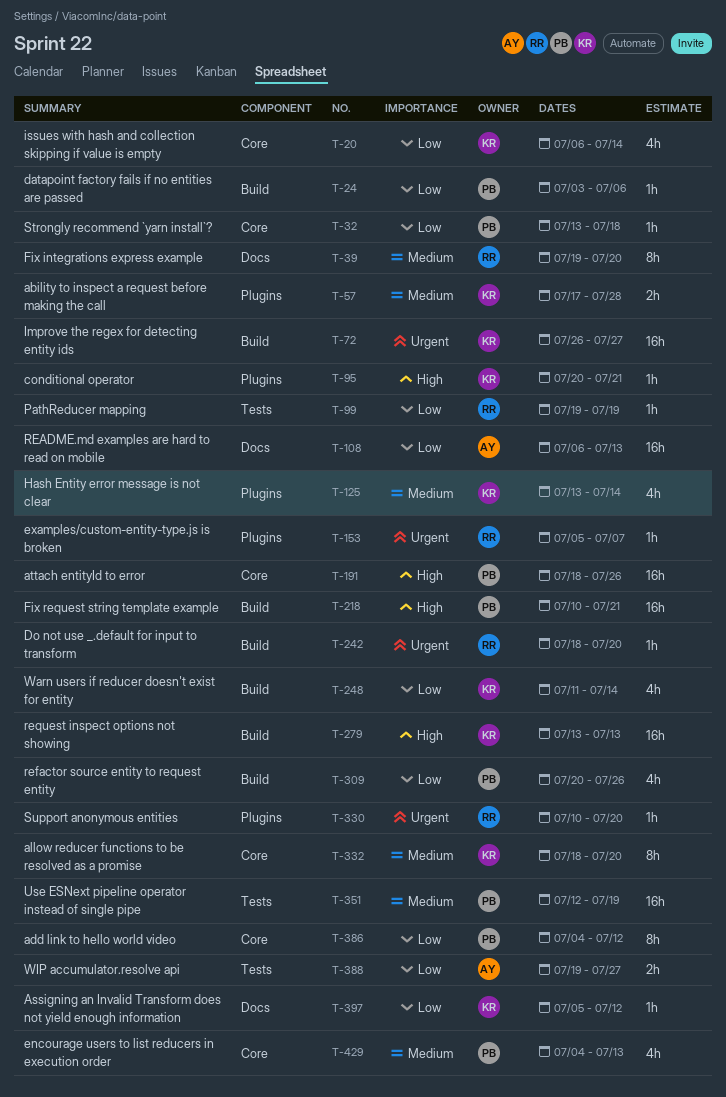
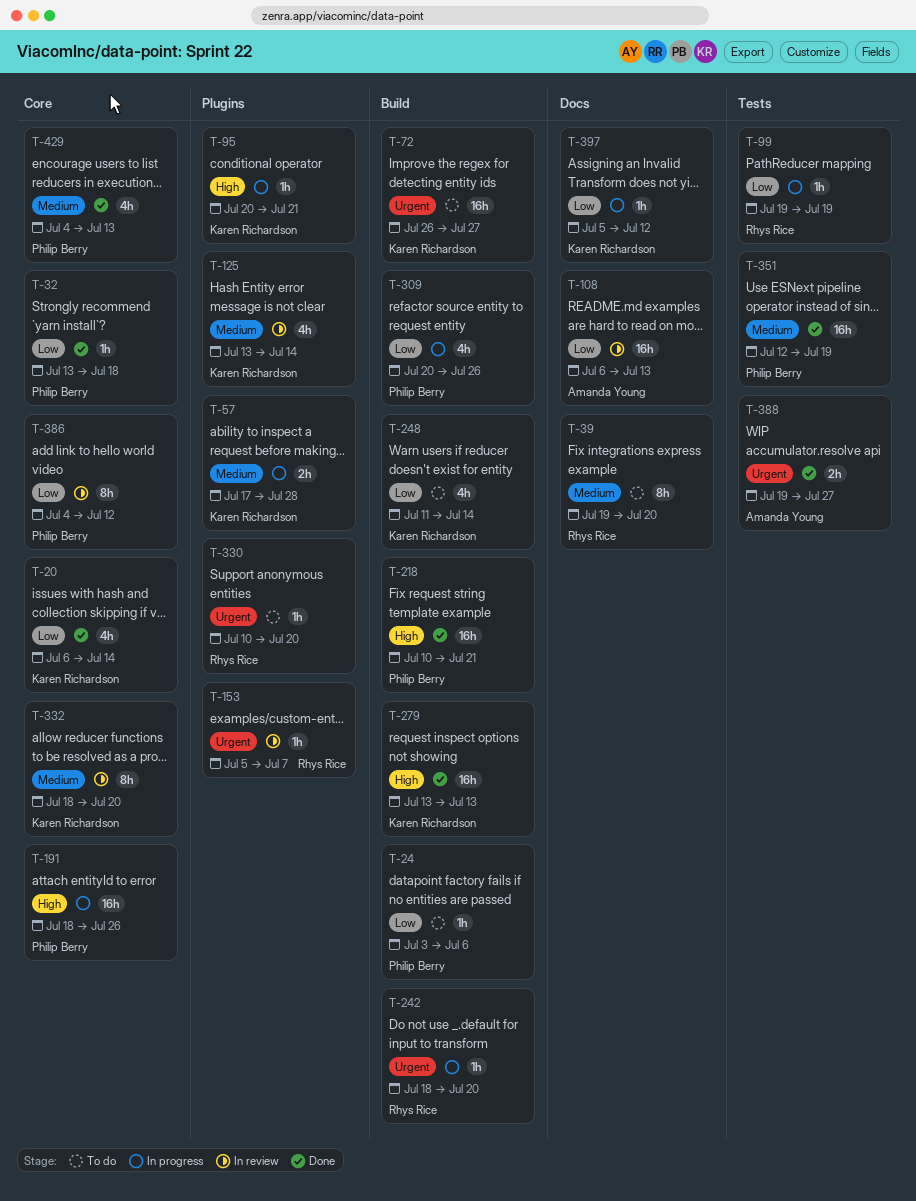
T-388, priority: Low -> Urgent

